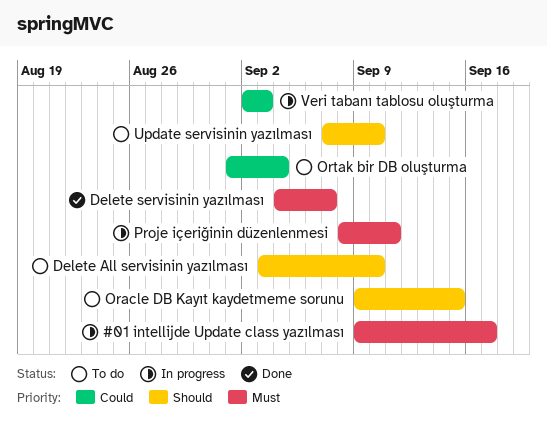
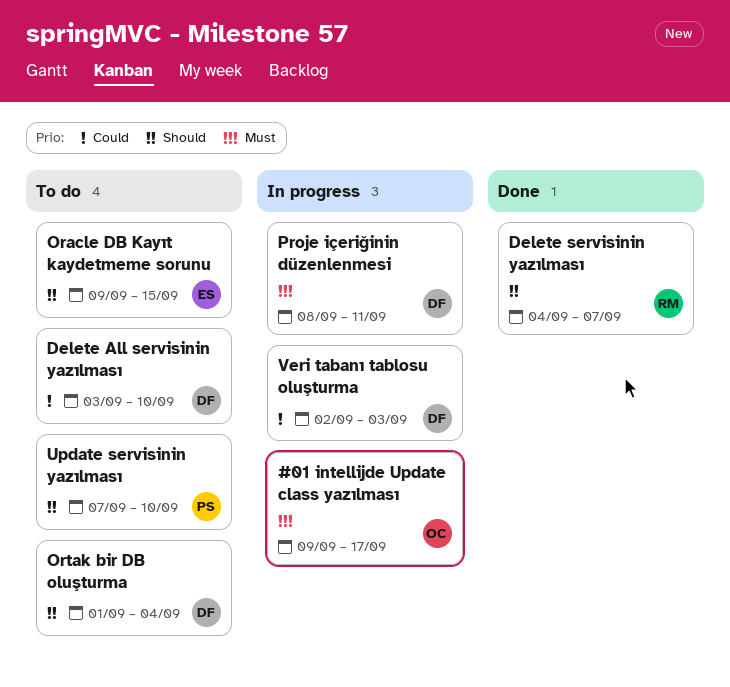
Delete All servisinin yazılması, priority: Should -> Could
Delete servisinin yazılması, priority: Must -> Should
Ortak bir DB oluşturma, priority: Could -> Should

